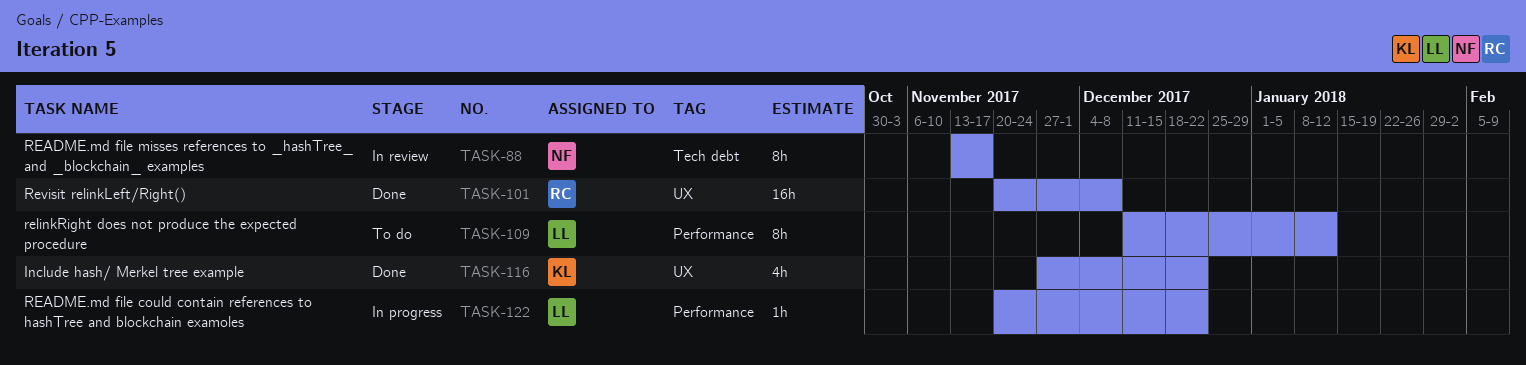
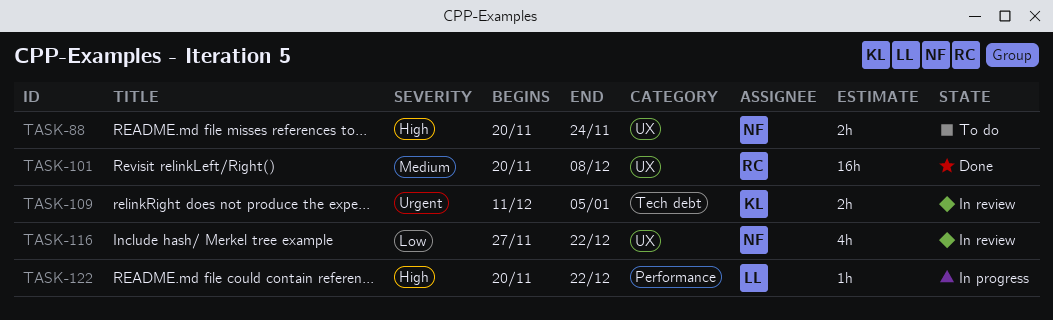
TASK-88, status: In review -> To do
TASK-88, label: Tech debt -> UX
TASK-88, estimate: 8h -> 2h
TASK-88, start: Nov 13 -> Nov 20
TASK-88, due: Nov 17 -> Nov 24
TASK-109, status: To do -> In review
TASK-109, owner: LL -> KL
TASK-109, label: Performance -> Tech debt
TASK-109, estimate: 8h -> 2h
TASK-109, due: Jan 12 -> Jan 5
TASK-116, status: Done -> In review
TASK-116, owner: KL -> NF

